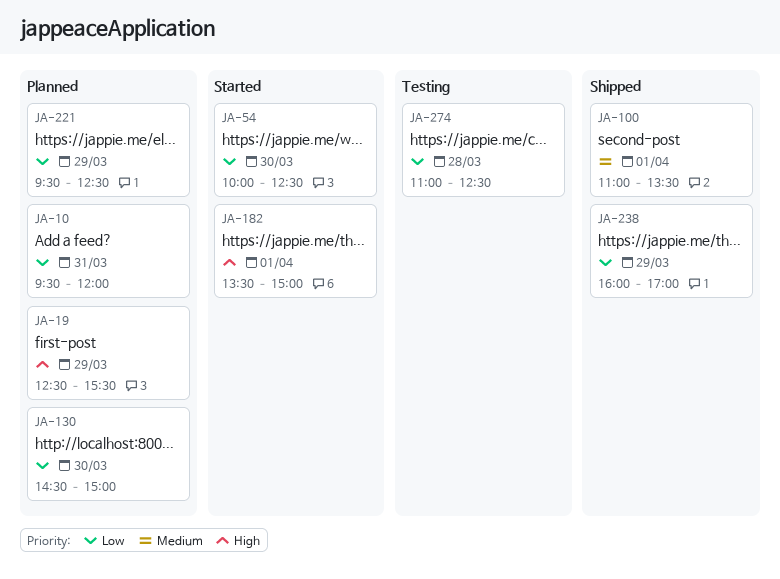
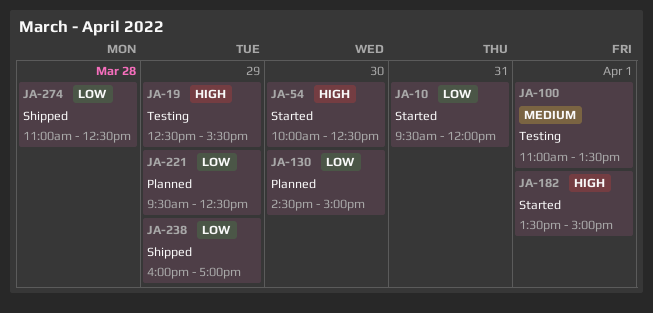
JA-10, status: Planned -> Started
JA-19, status: Planned -> Testing
JA-54, priority: Low -> High
JA-100, status: Shipped -> Testing
JA-274, status: Testing -> Shipped

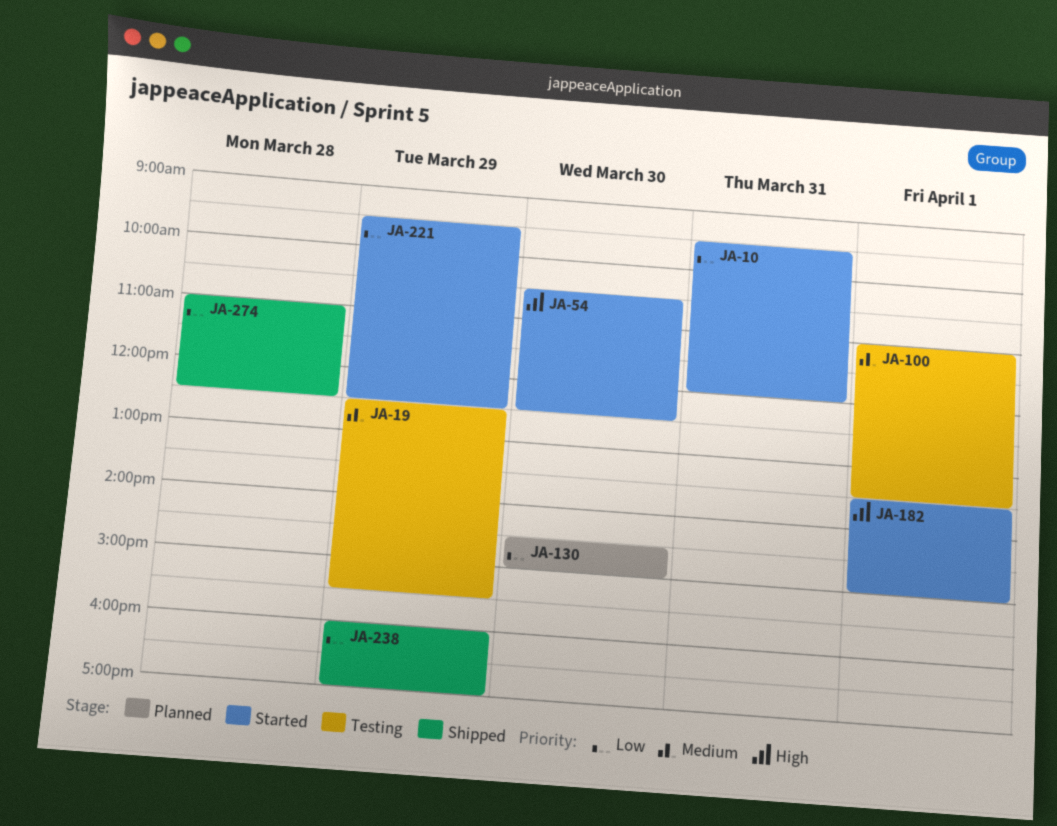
JA-19, priority: High -> Medium
JA-54, begins: 10:00 -> 10:30
JA-221, status: Planned -> Started

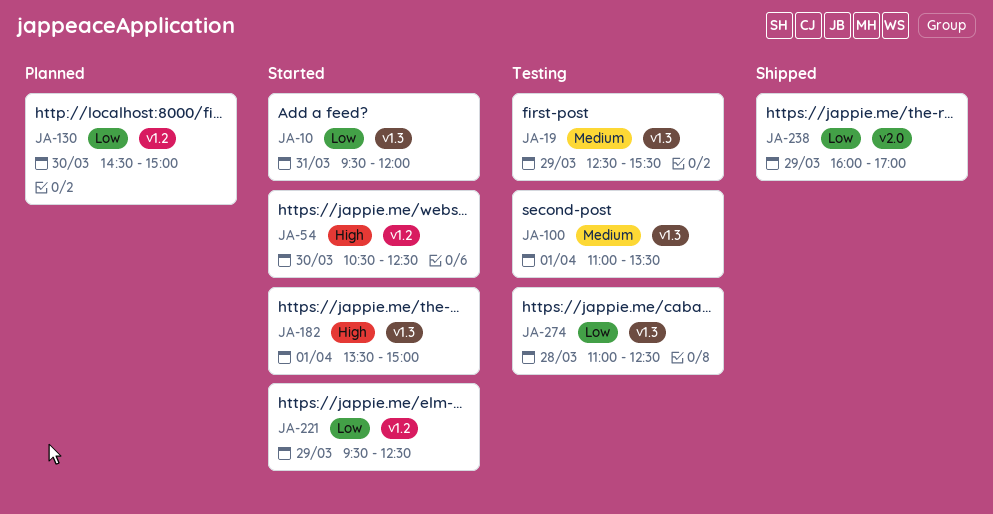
JA-274, status: Shipped -> Testing

